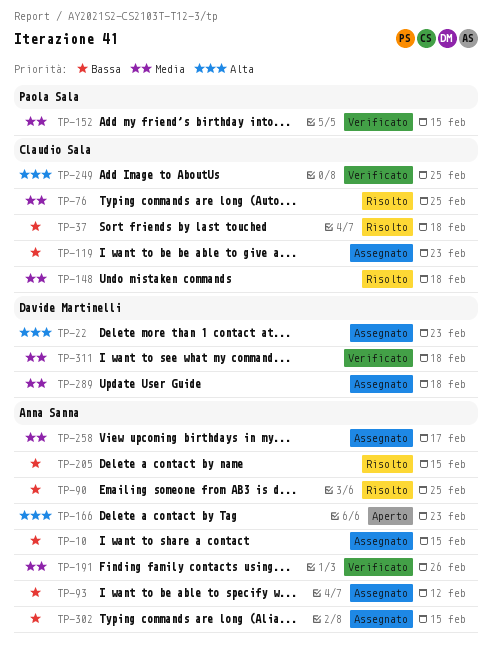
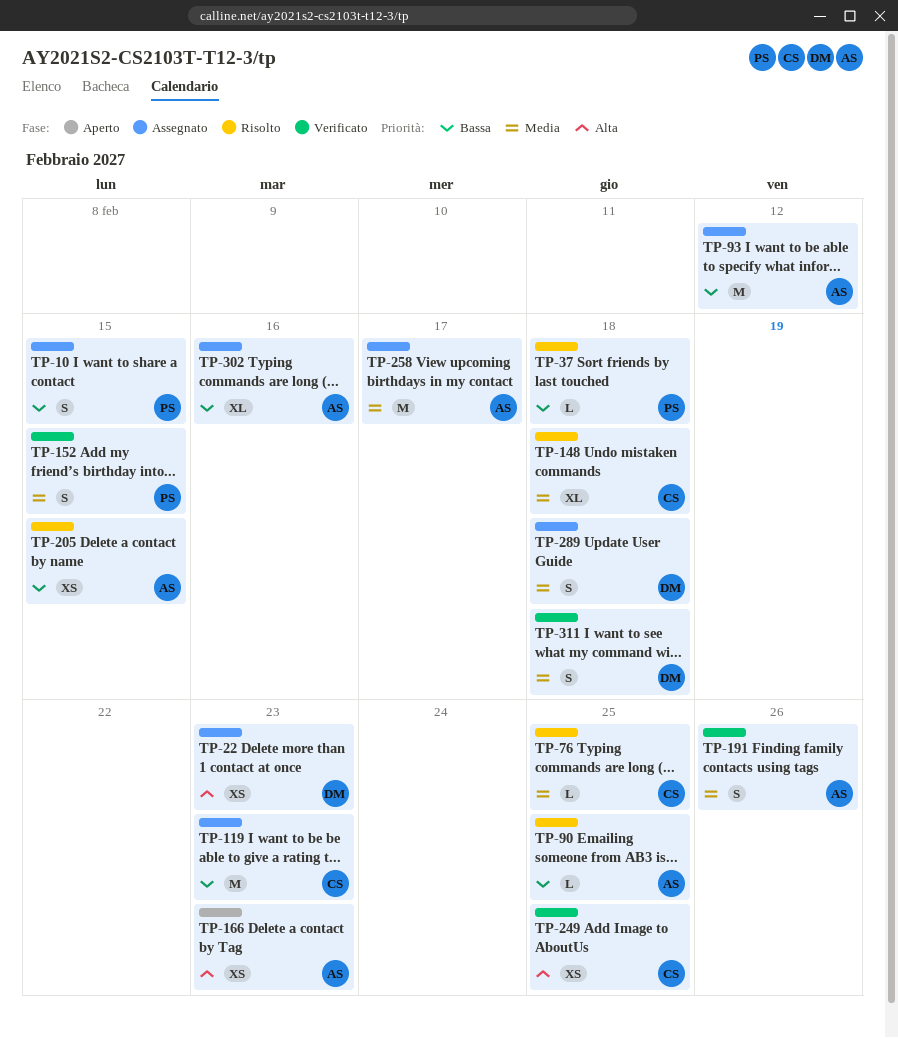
TP-10, owner: Anna Sanna -> Paola Sala
TP-37, owner: Claudio Sala -> Paola Sala
TP-302, due: Feb 15 -> Feb 16

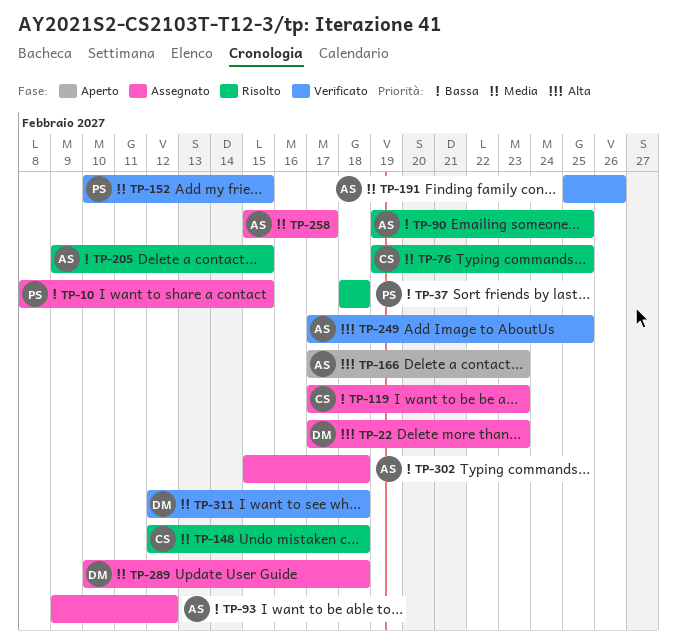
TP-249, owner: CS -> AS
TP-302, due: Feb 16 -> Feb 18

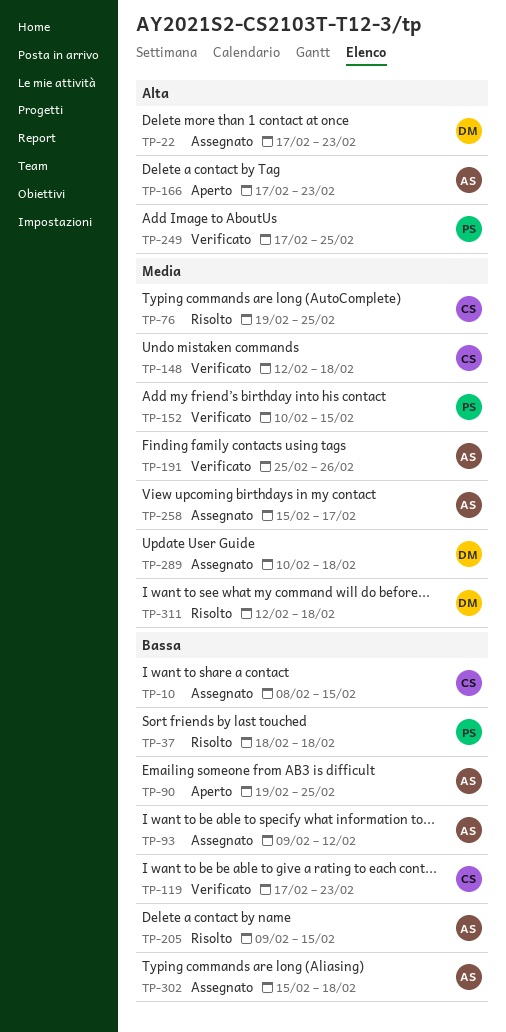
TP-10, owner: PS -> CS
TP-90, status: Risolto -> Aperto
TP-119, status: Assegnato -> Verificato
TP-148, status: Risolto -> Verificato
TP-249, owner: AS -> PS
TP-311, status: Verificato -> Risolto

